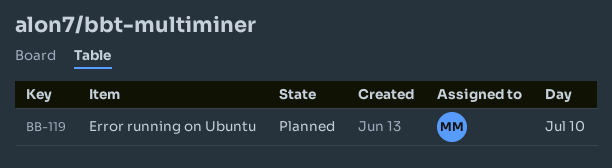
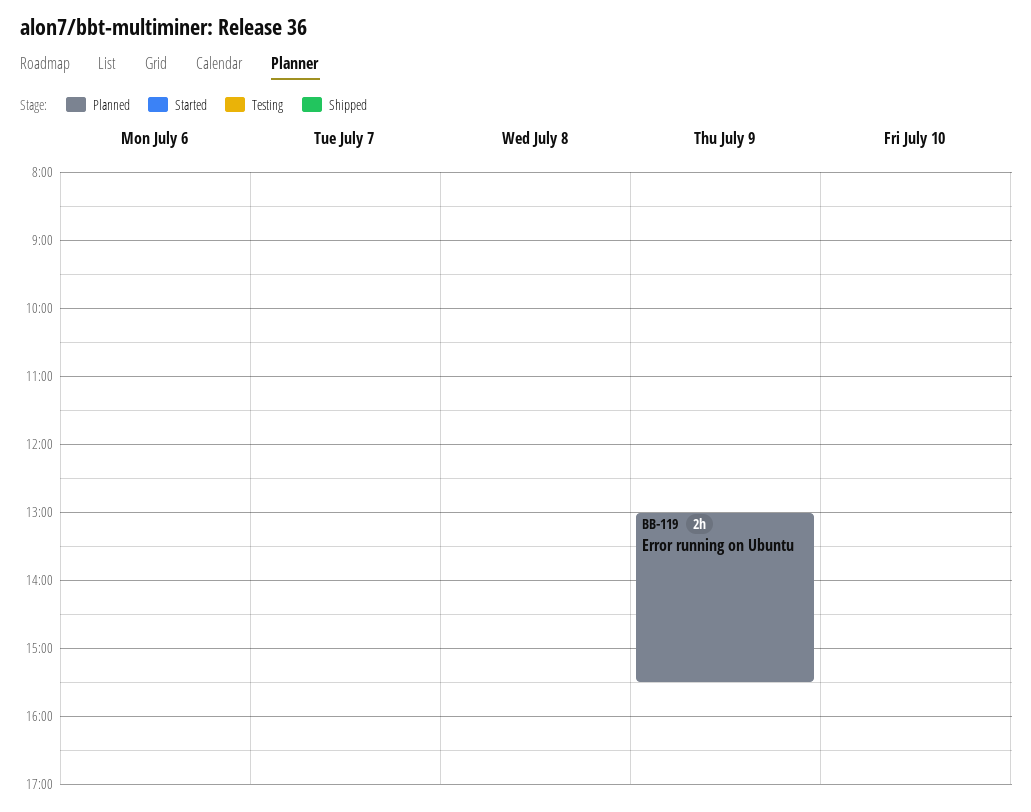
BB-119, day: Jul 10 -> Jul 9

